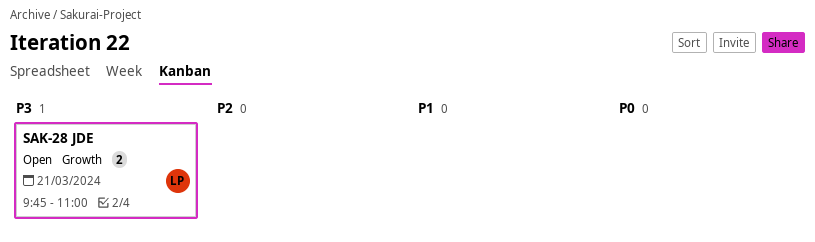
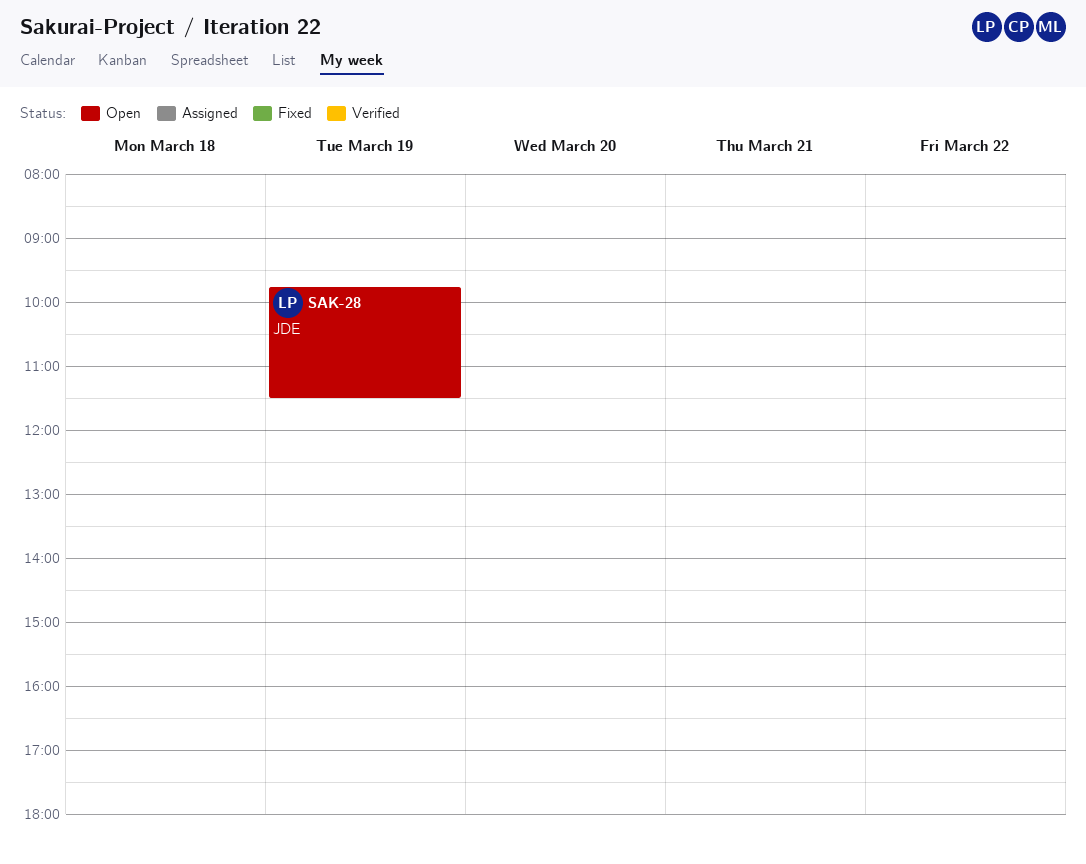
SAK-28, day: Mar 21 -> Mar 19
SAK-28, ends: 11:00 -> 11:30

